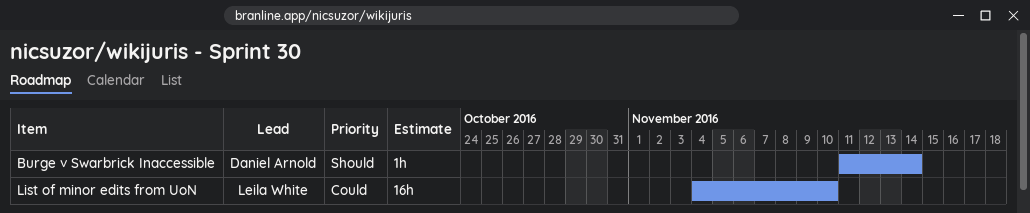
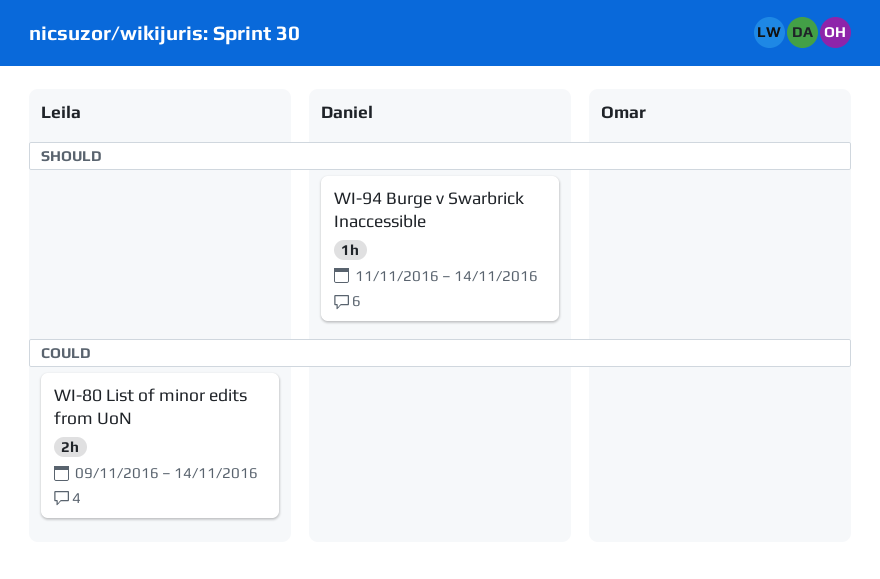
List of minor edits from UoN, estimate: 16h -> 2h
List of minor edits from UoN, start: Nov 4 -> Nov 9
List of minor edits from UoN, due: Nov 10 -> Nov 14

